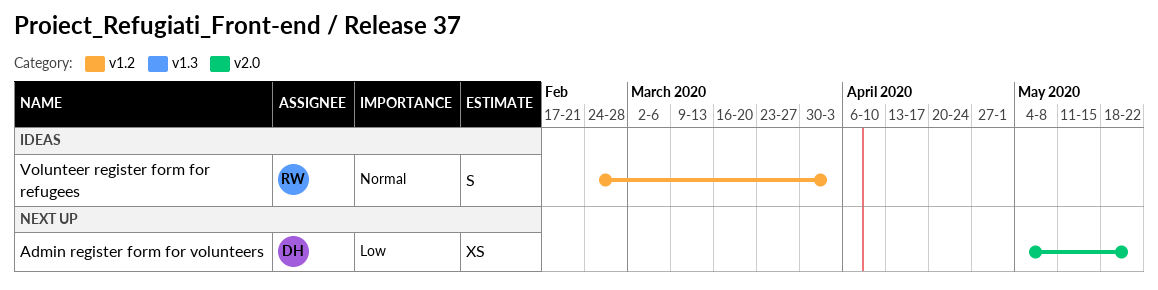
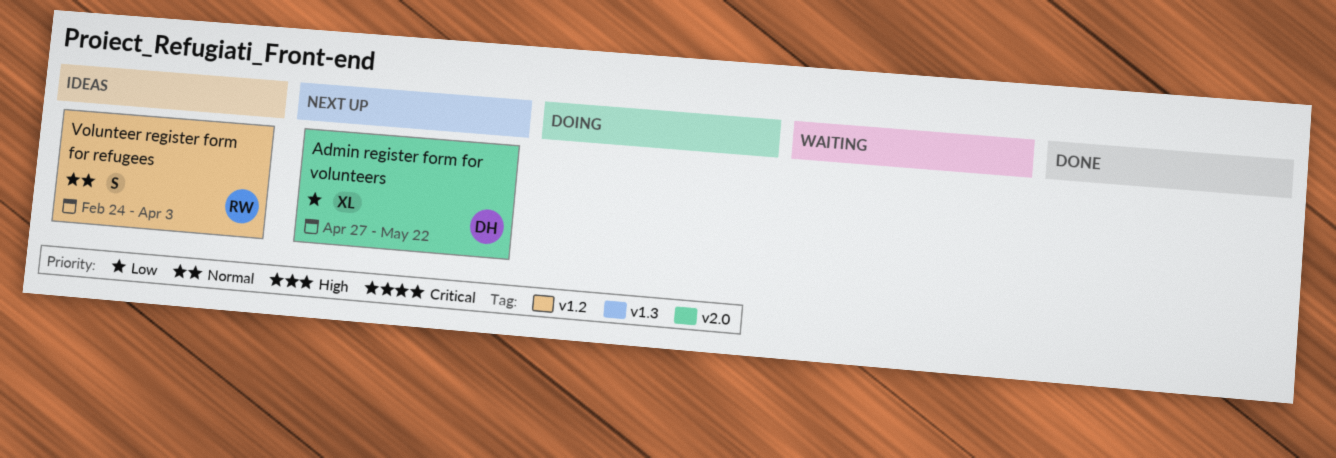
Admin register form for volunteers, estimate: XS -> XL
Admin register form for volunteers, start: May 4 -> Apr 27

